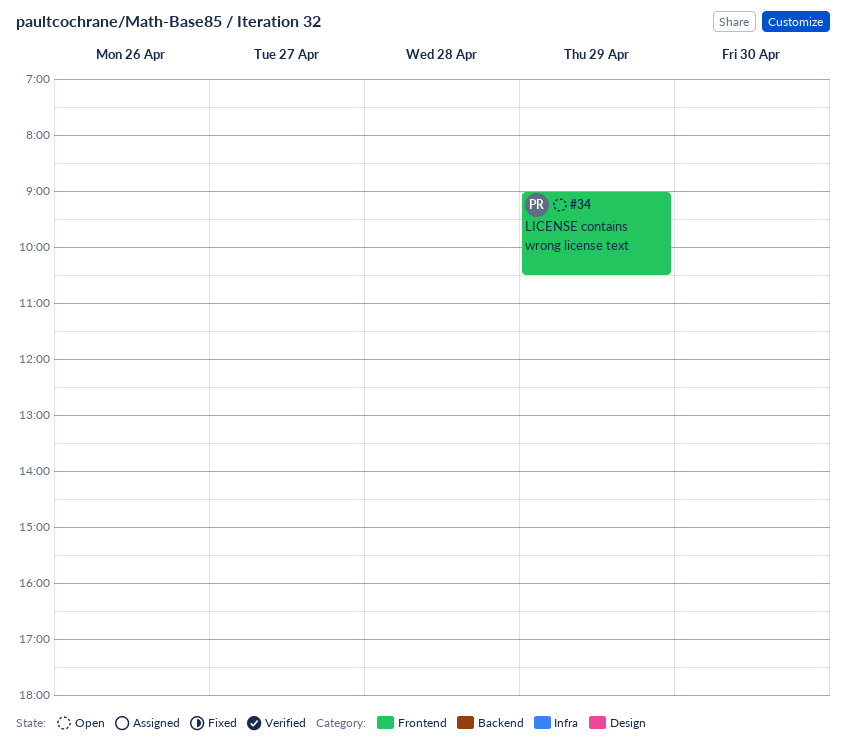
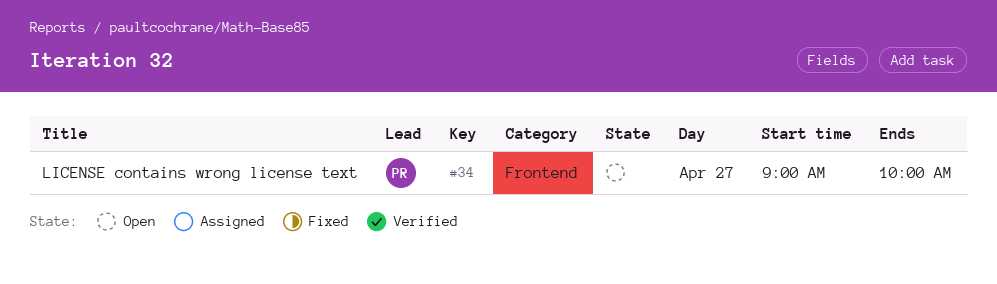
#34, day: Apr 29 -> Apr 27
#34, ends: 10:30 -> 10:00

